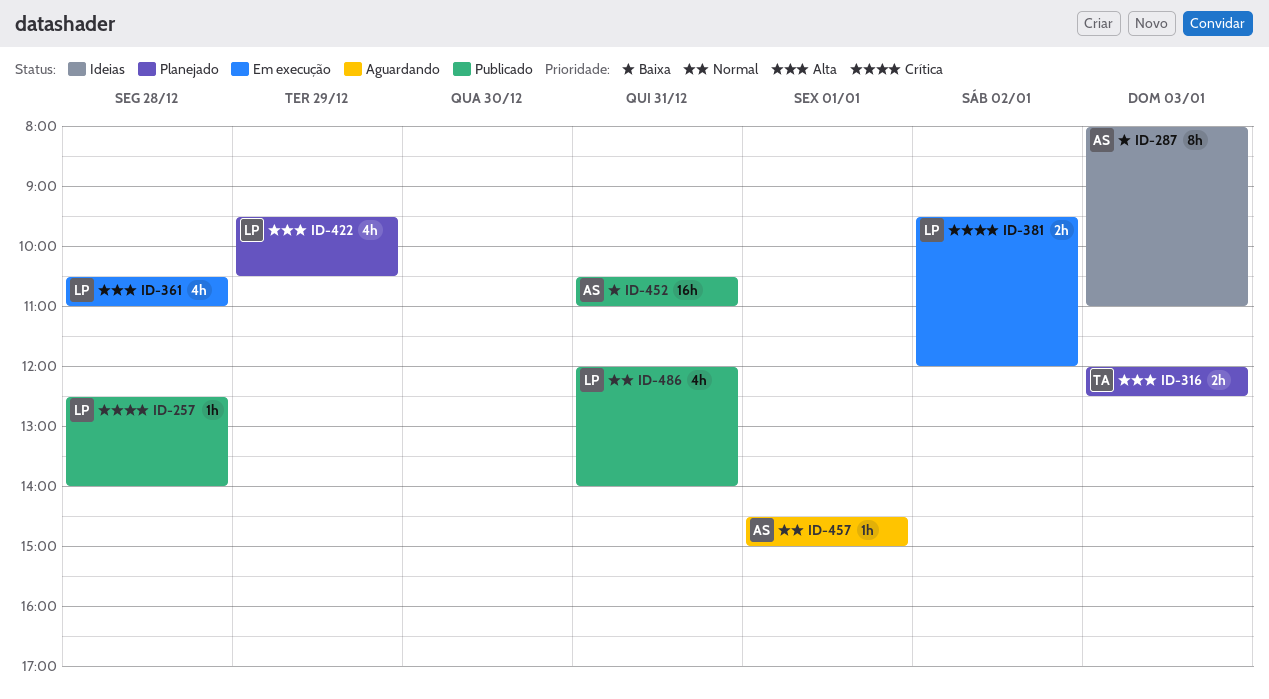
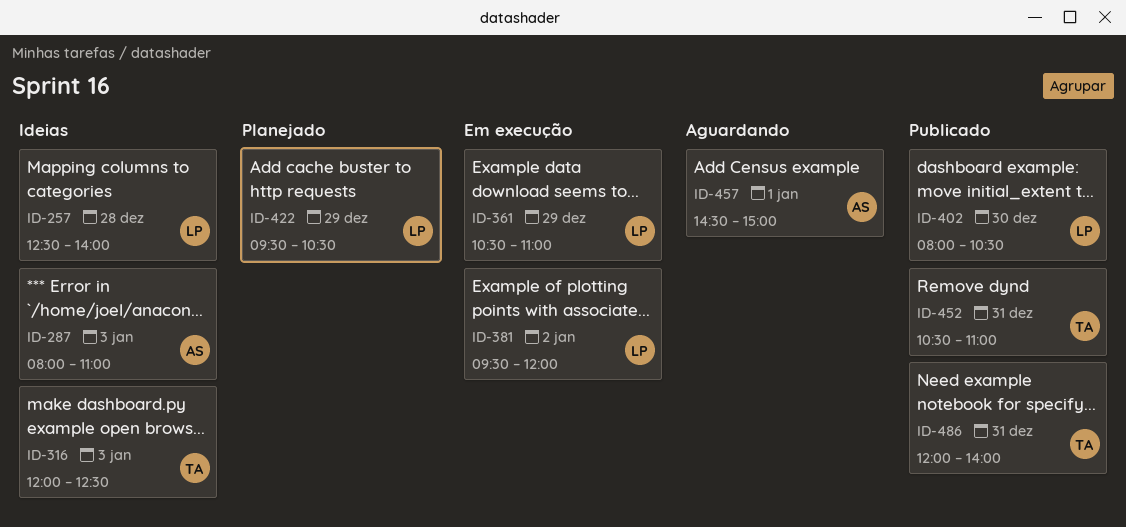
ID-257, status: Publicado -> Ideias
ID-316, status: Planejado -> Ideias
ID-361, day: Dec 28 -> Dec 29
ID-402: none -> present
ID-452, owner: AS -> TA
ID-486, owner: LP -> TA

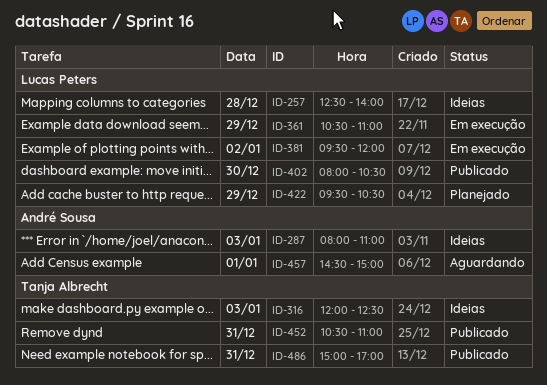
ID-486, begins: 12:00 -> 15:00
ID-486, ends: 14:00 -> 17:00

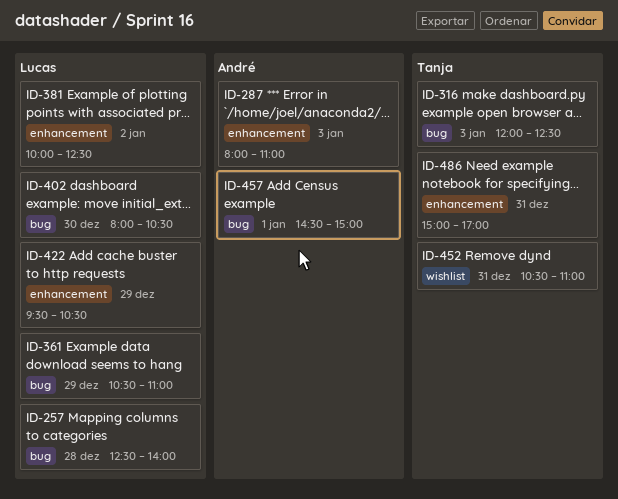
ID-381, begins: 09:30 -> 10:00
ID-381, ends: 12:00 -> 12:30

